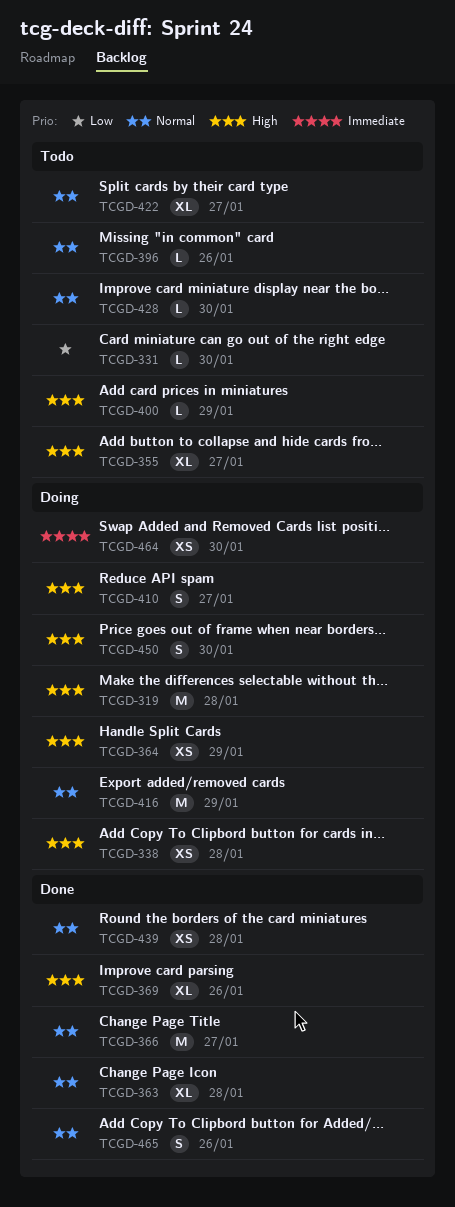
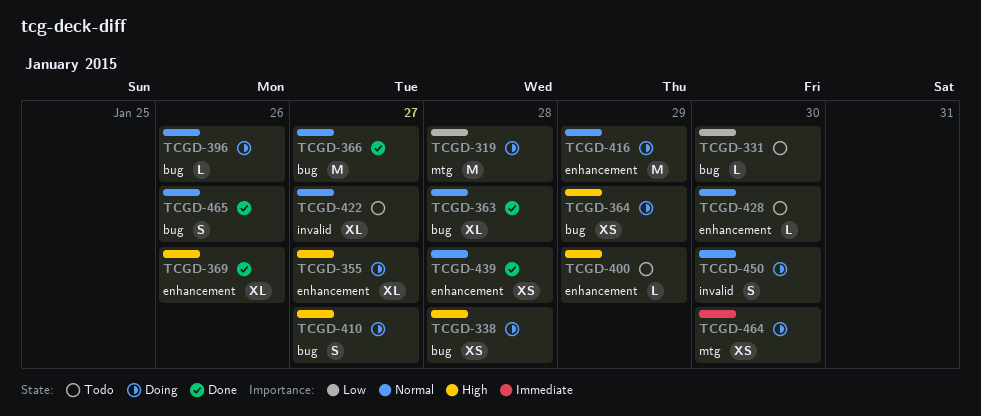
TCGD-319, priority: High -> Low
TCGD-355, status: Todo -> Doing
TCGD-396, status: Todo -> Doing
TCGD-450, priority: High -> Normal

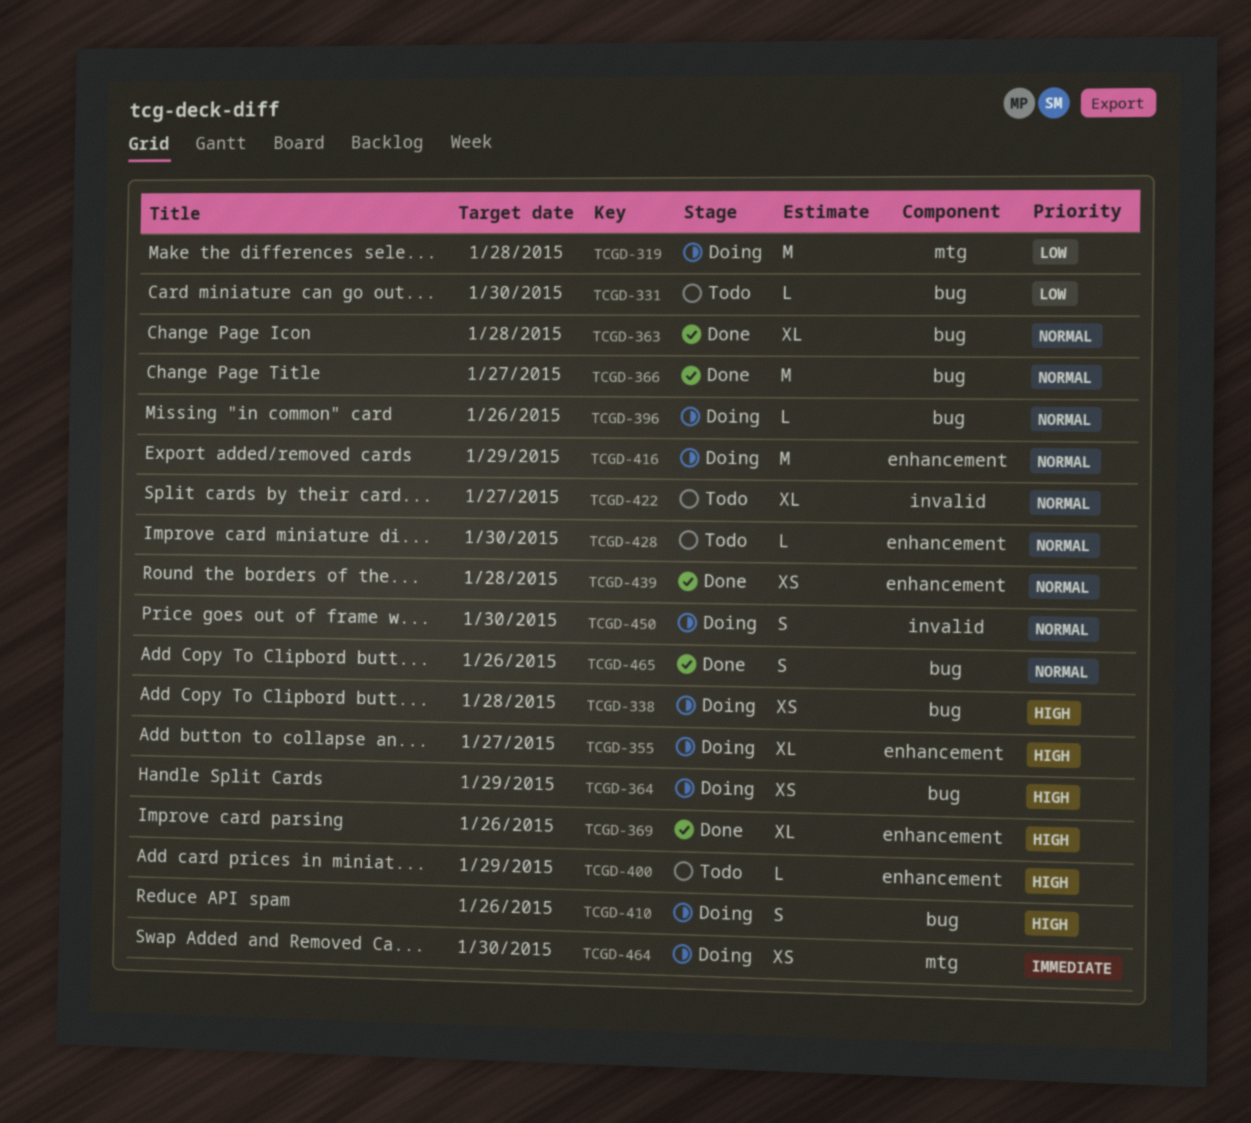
TCGD-410, due: Jan 27 -> Jan 26

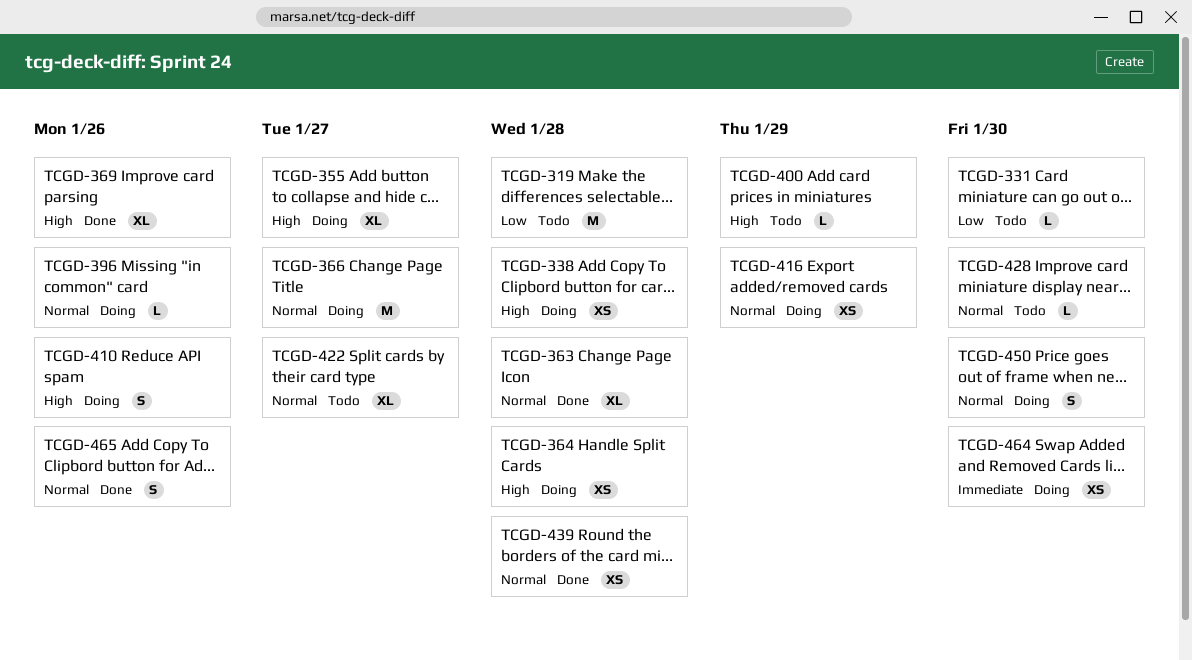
TCGD-319, status: Doing -> Todo
TCGD-364, due: Jan 29 -> Jan 28
TCGD-366, status: Done -> Doing
TCGD-416, estimate: M -> XS

